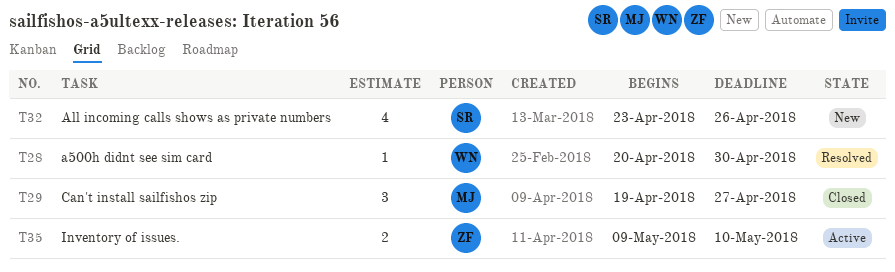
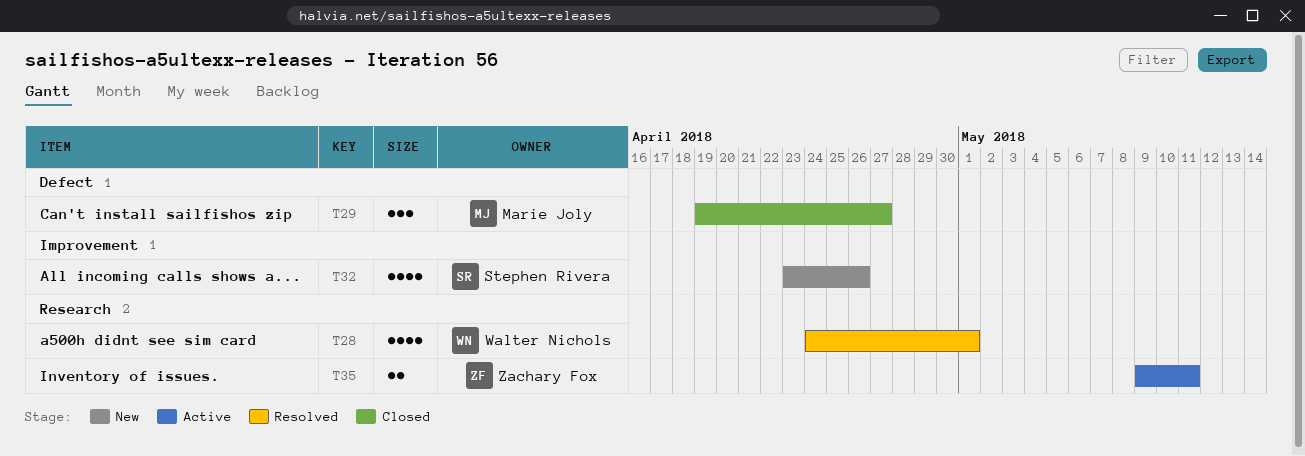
T28, estimate: 1 -> 4
T28, start: Apr 20 -> Apr 24
T28, due: Apr 30 -> May 1
T35, due: May 10 -> May 11

